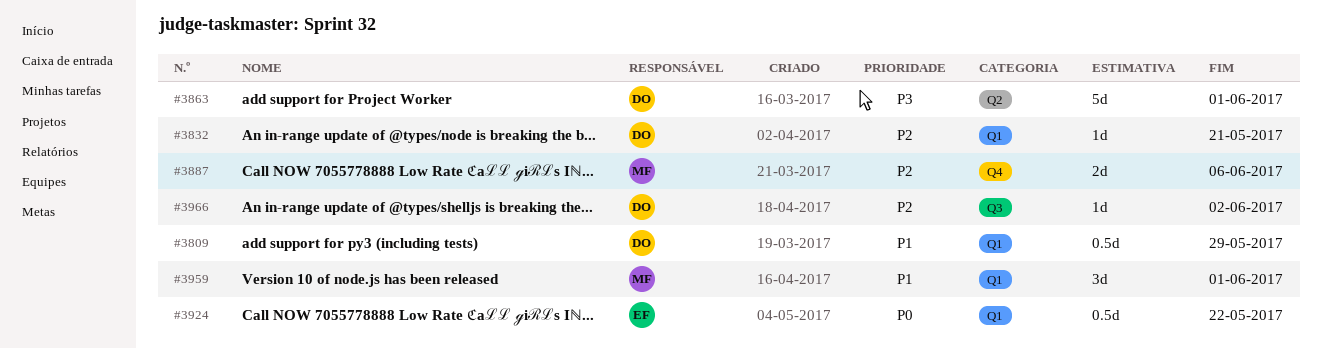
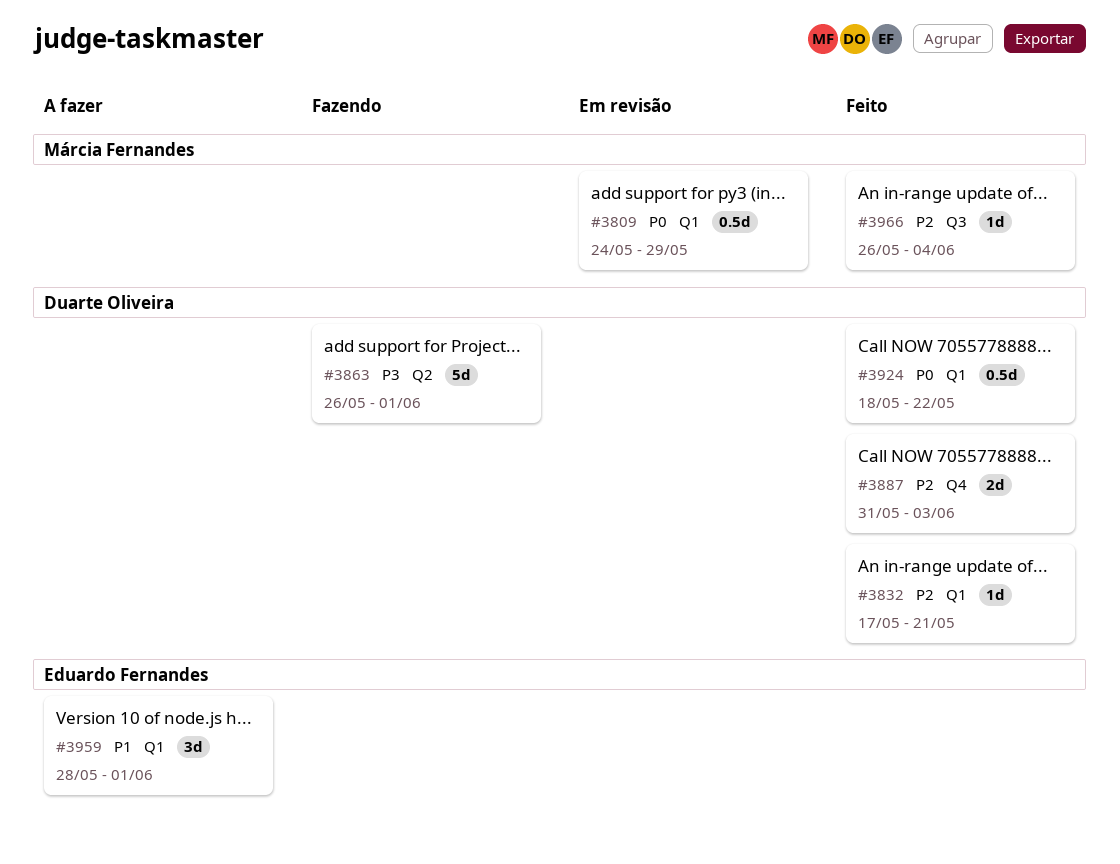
#3809, owner: Duarte Oliveira -> Márcia Fernandes
#3809, priority: P1 -> P0
#3887, owner: Márcia Fernandes -> Duarte Oliveira
#3887, due: Jun 6 -> Jun 3
#3924, owner: Eduardo Fernandes -> Duarte Oliveira
#3959, owner: Márcia Fernandes -> Eduardo Fernandes
#3966, owner: Duarte Oliveira -> Márcia Fernandes
#3966, due: Jun 2 -> Jun 4

